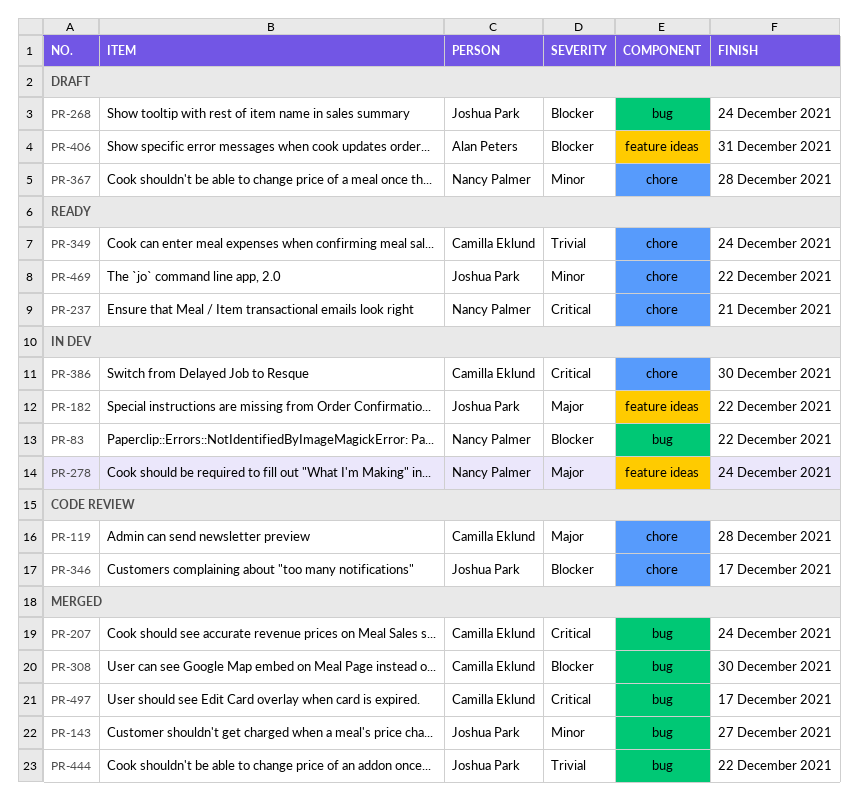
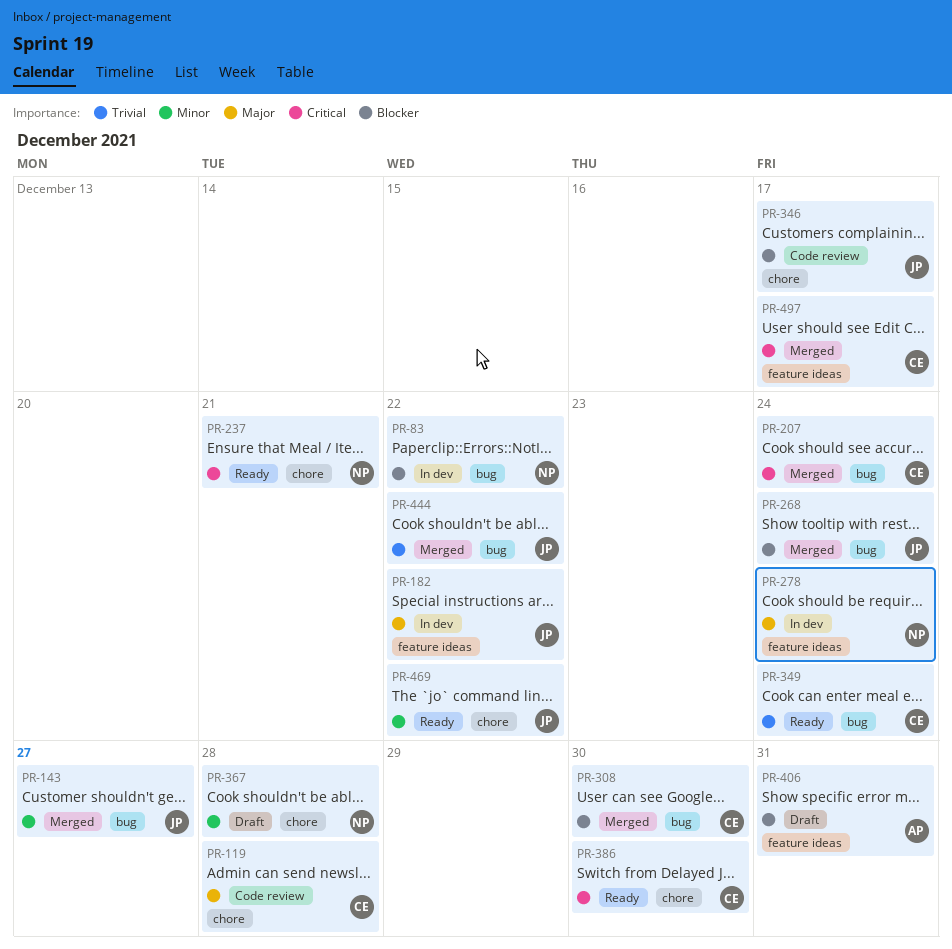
PR-268, status: Draft -> Merged
PR-349, label: chore -> bug
PR-386, status: In dev -> Ready
PR-497, label: bug -> feature ideas

